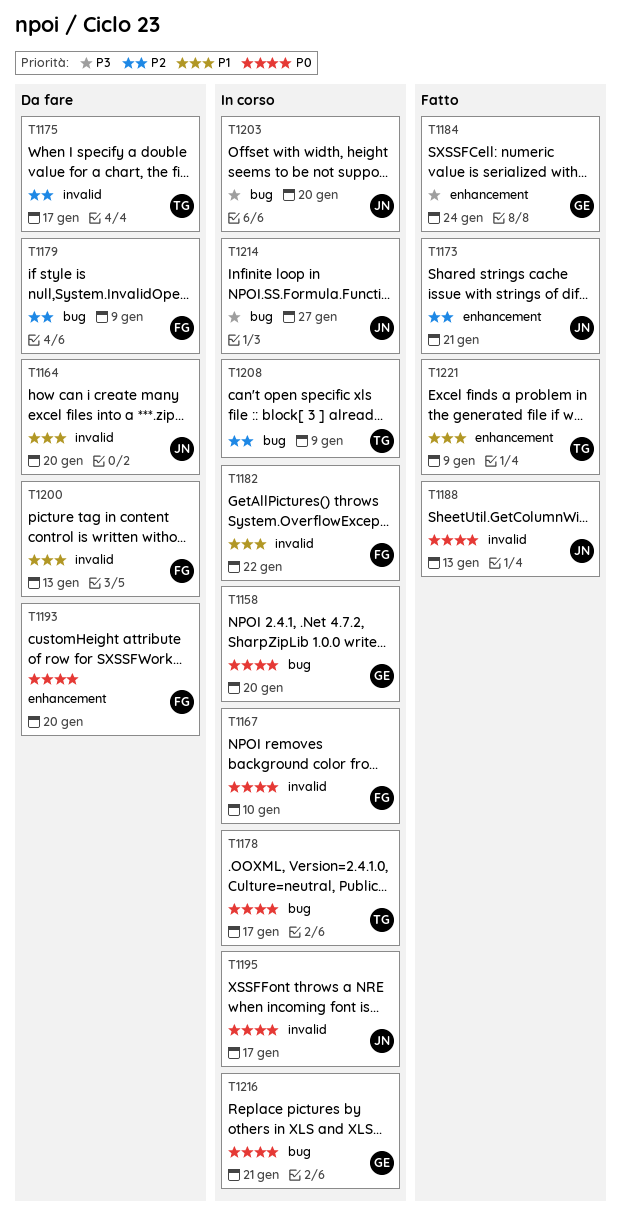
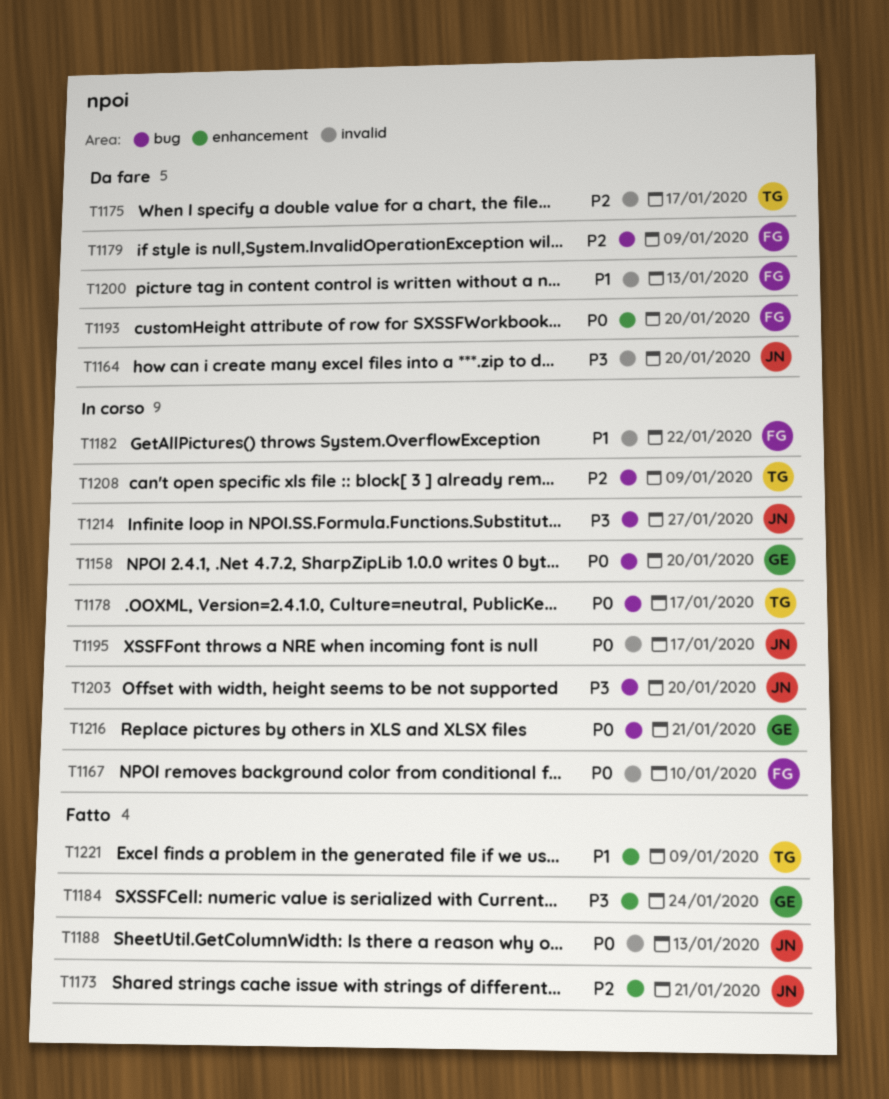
T1164, priority: P1 -> P3

